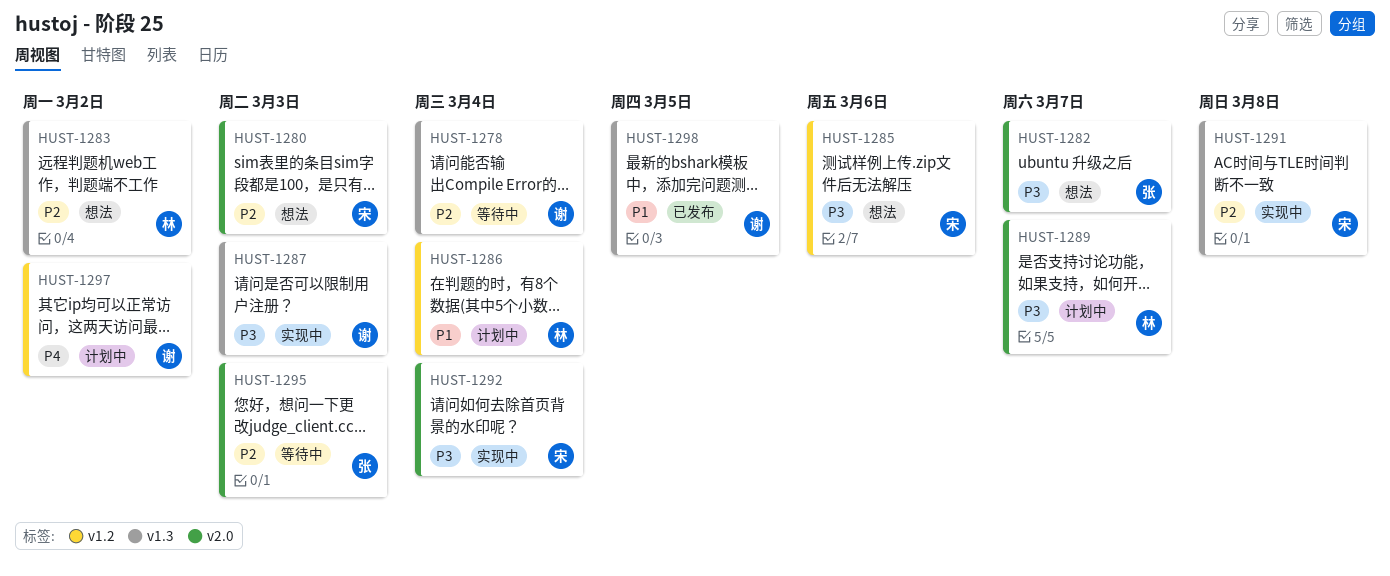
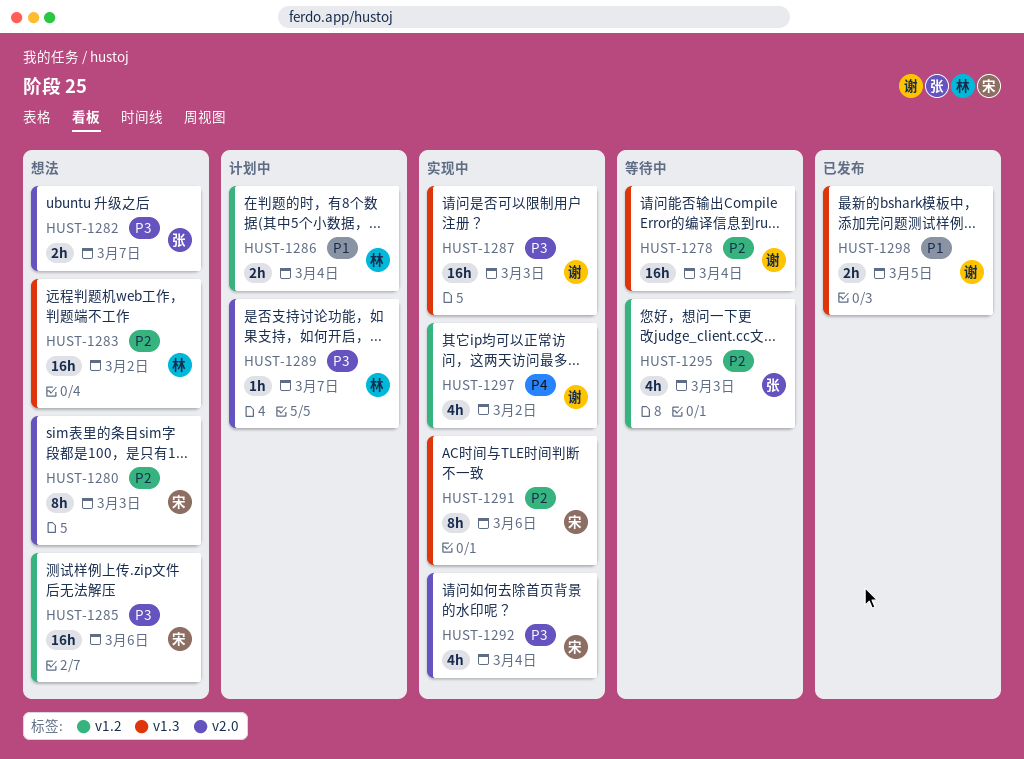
HUST-1291, due: Mar 8 -> Mar 6
HUST-1295, label: v2.0 -> v1.2
HUST-1297, status: 计划中 -> 实现中

